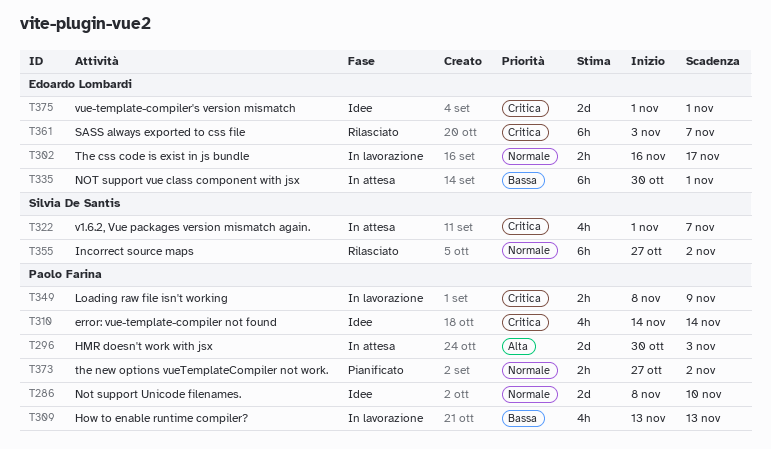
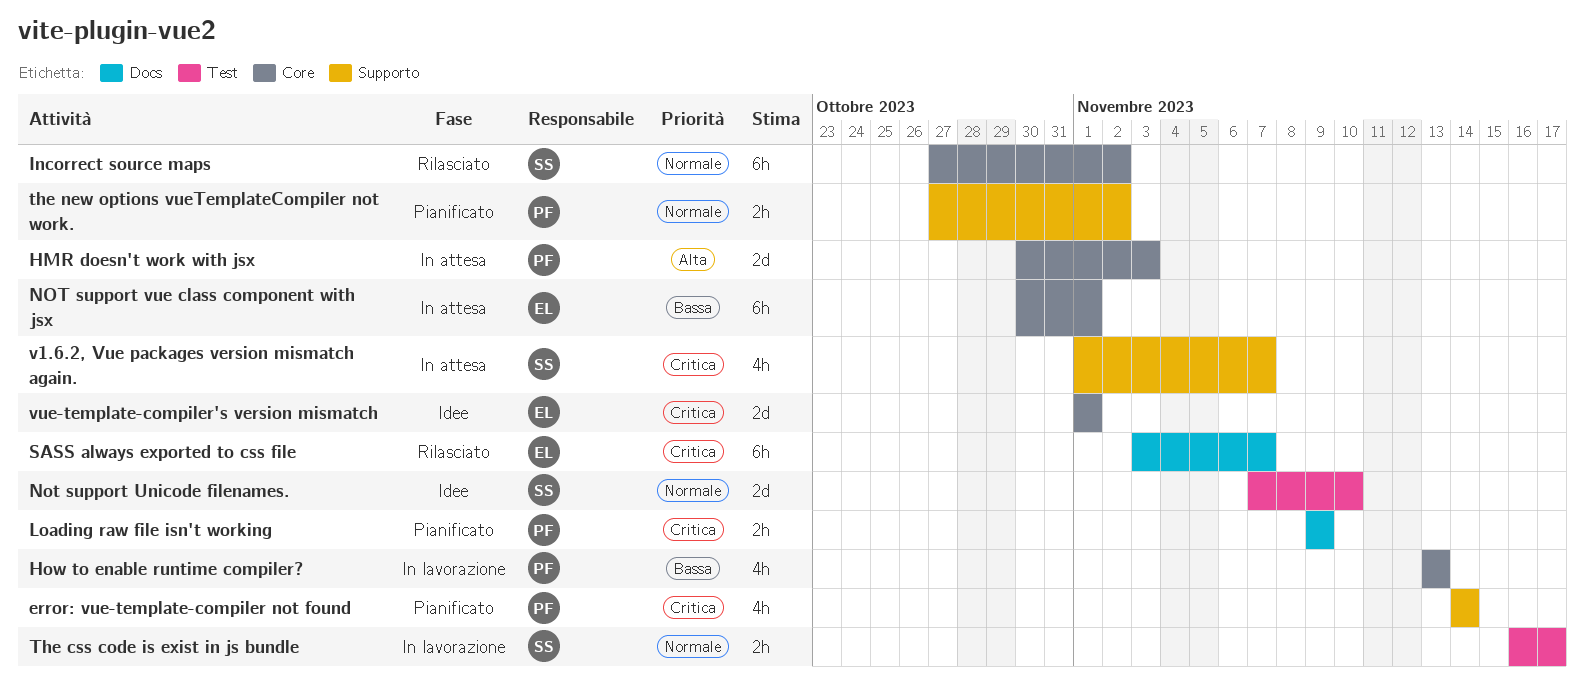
error: vue-template-compiler not found, status: Idee -> Pianificato
Loading raw file isn't working, status: In lavorazione -> Pianificato
Loading raw file isn't working, start: Nov 8 -> Nov 9
Not support Unicode filenames., owner: Paolo Farina -> Silvia De Santis
Not support Unicode filenames., start: Nov 8 -> Nov 7
The css code is exist in js bundle, owner: Edoardo Lombardi -> Silvia De Santis

